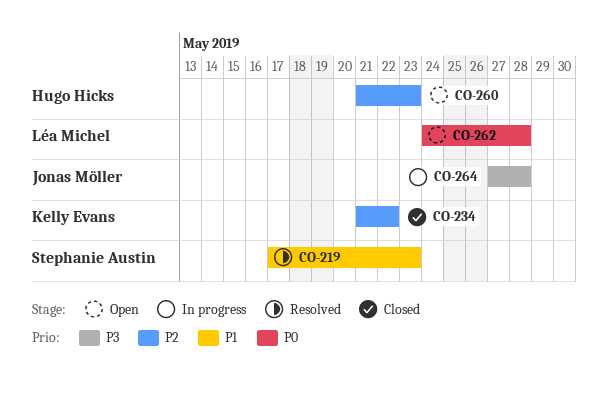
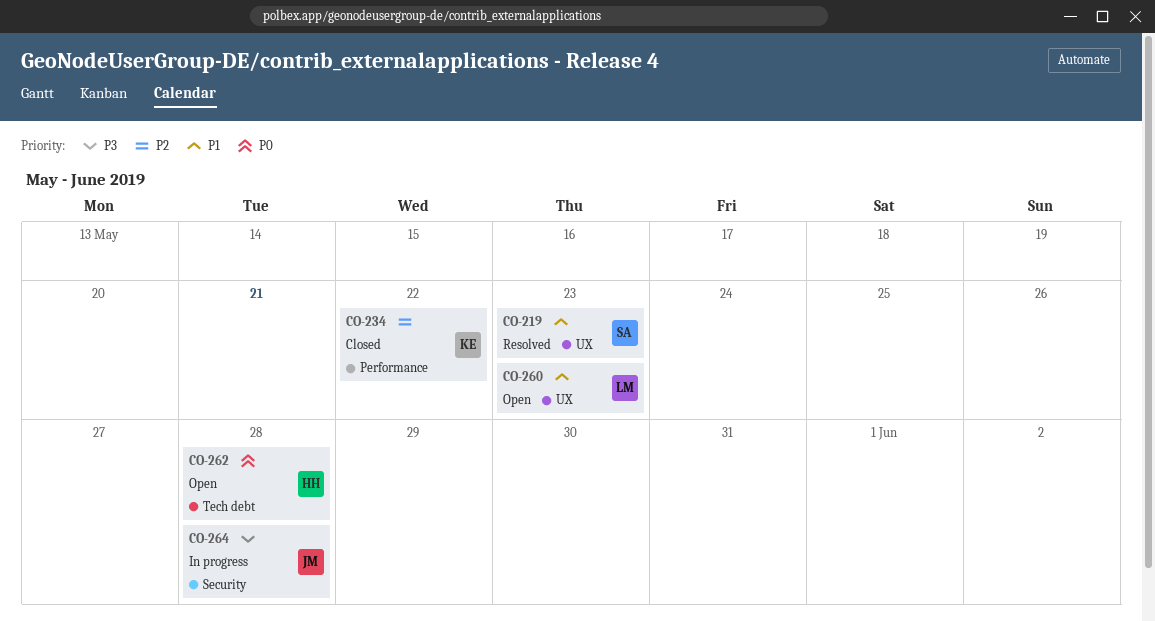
CO-260, owner: Hugo Hicks -> Léa Michel
CO-260, priority: P2 -> P1
CO-262, owner: Léa Michel -> Hugo Hicks

